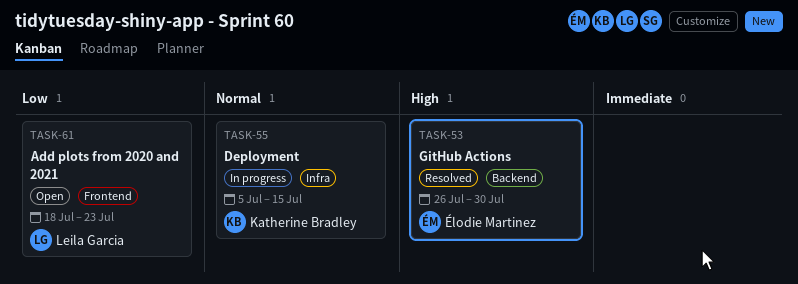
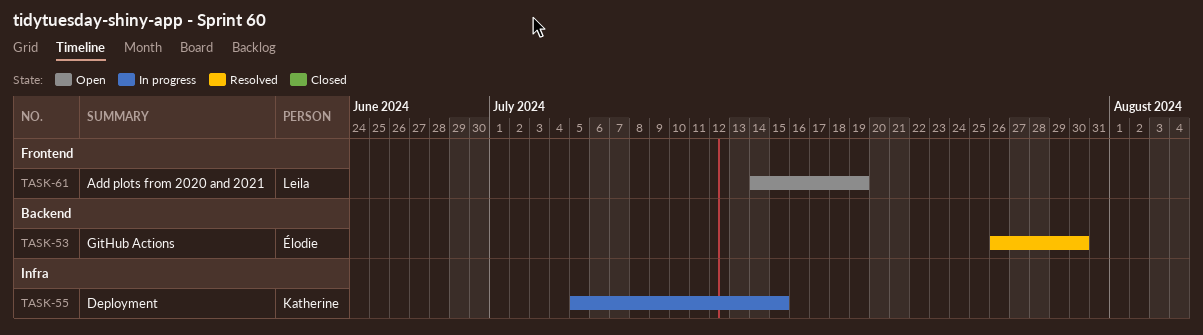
TASK-61, start: Jul 18 -> Jul 14
TASK-61, due: Jul 23 -> Jul 19

